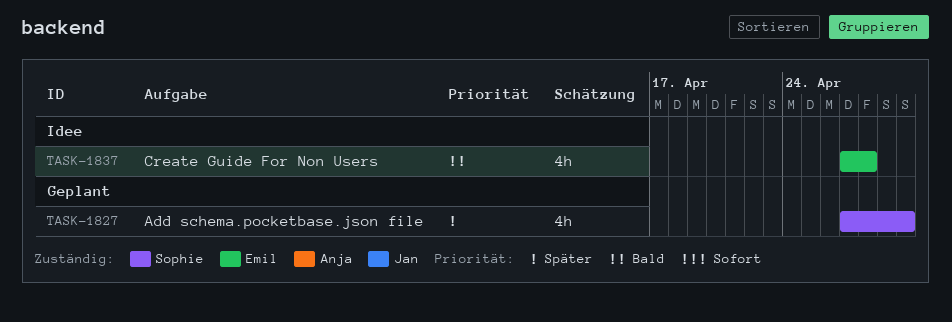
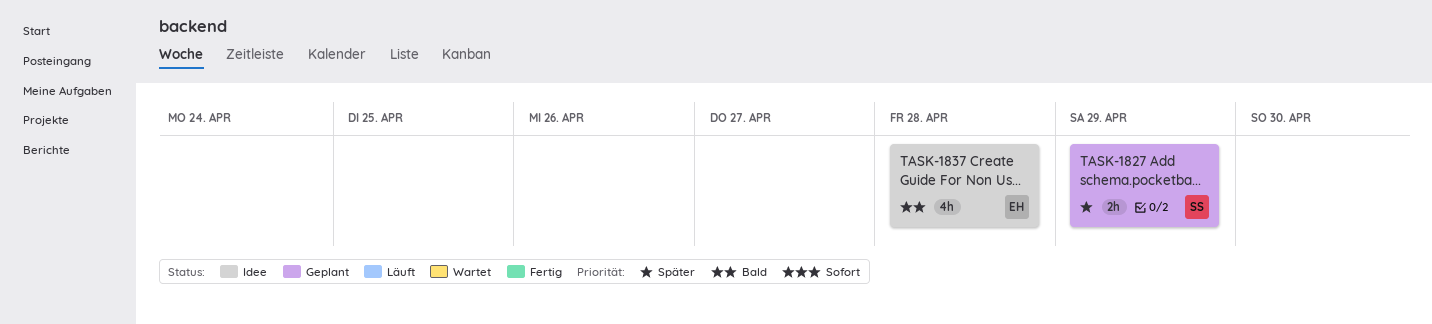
TASK-1827, estimate: 4h -> 2h
TASK-1827, due: Apr 30 -> Apr 29

